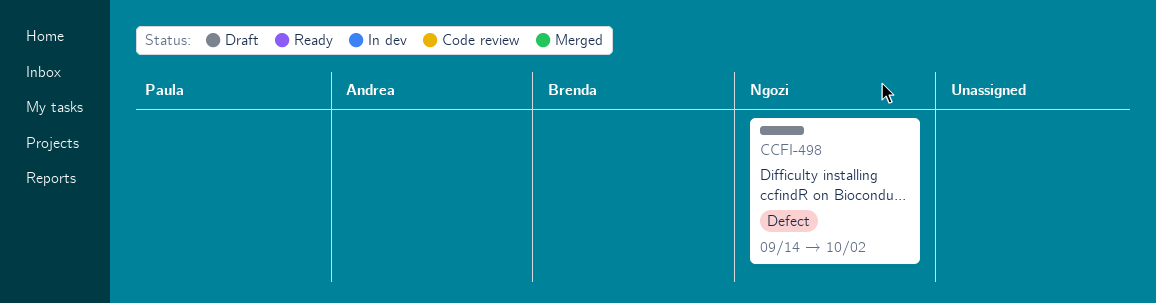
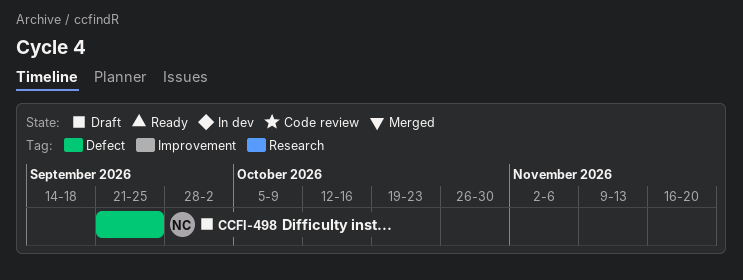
CCFI-498, start: Sep 14 -> Sep 21
CCFI-498, due: Oct 2 -> Sep 25

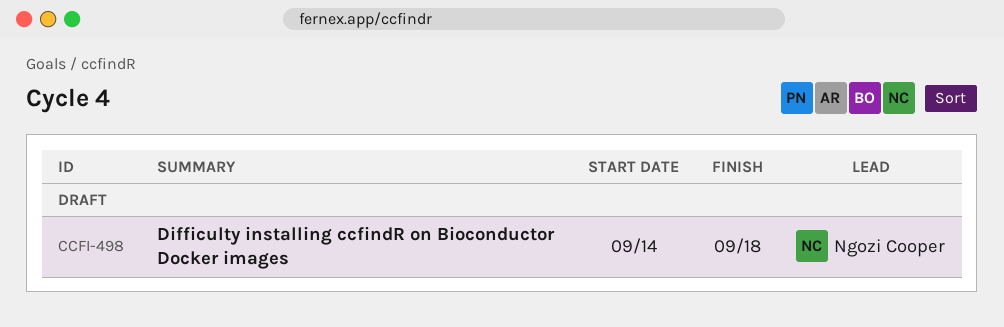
CCFI-498, start: Sep 21 -> Sep 14
CCFI-498, due: Sep 25 -> Sep 18

